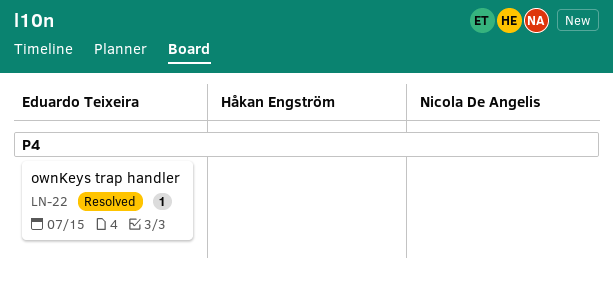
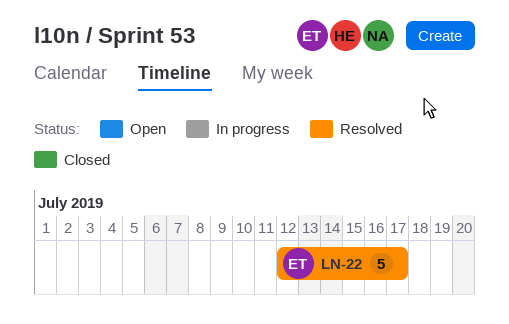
LN-22, estimate: 1 -> 5
LN-22, due: Jul 15 -> Jul 17

